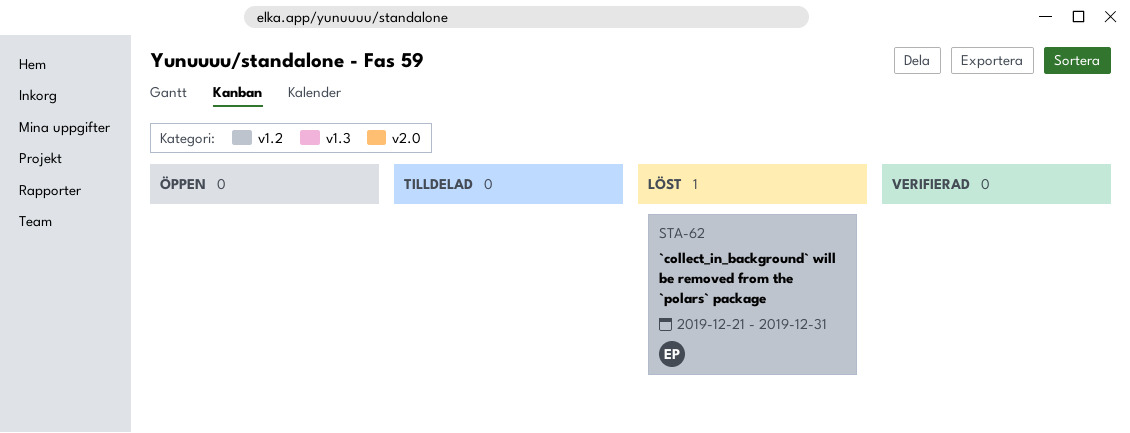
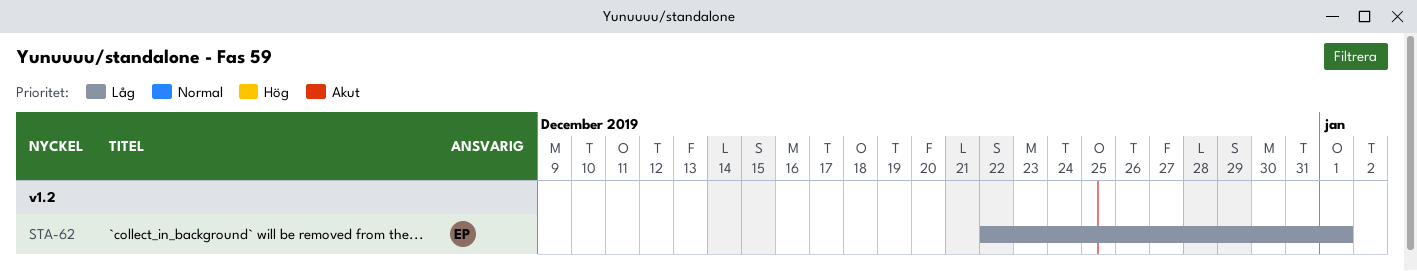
STA-62, start: Dec 21 -> Dec 22
STA-62, due: Dec 31 -> Jan 1

